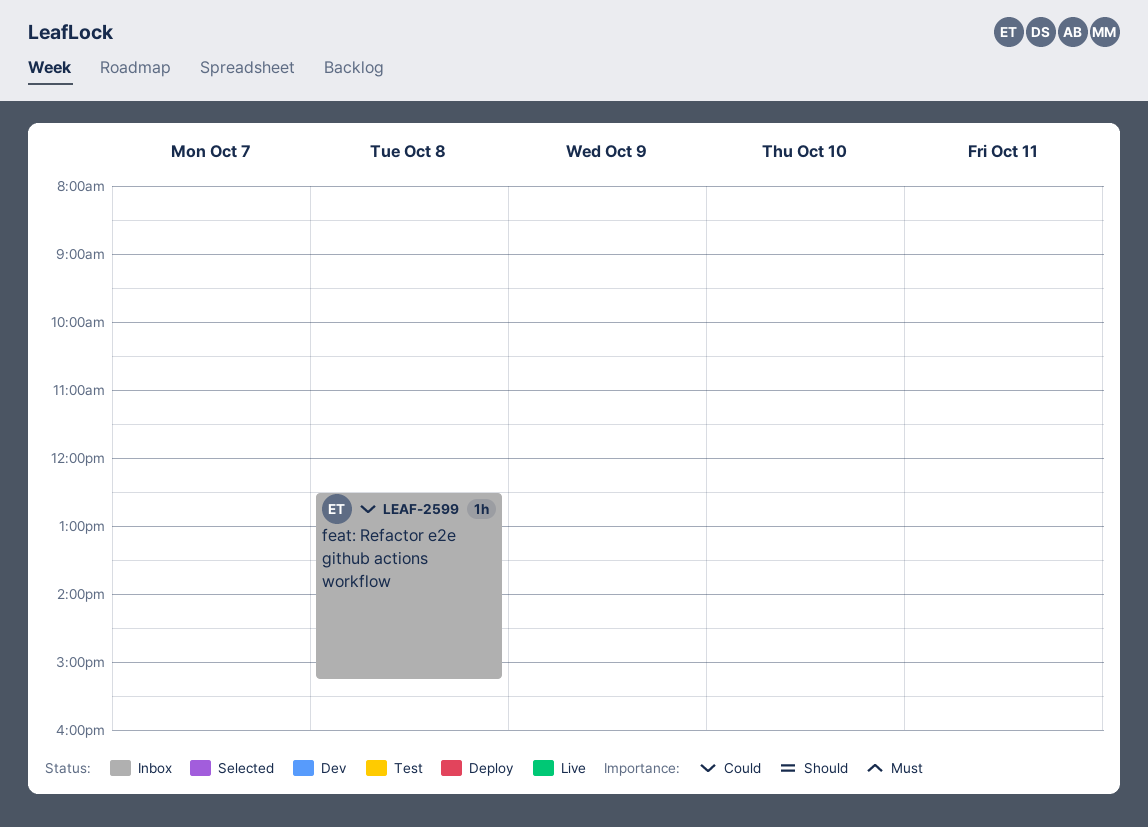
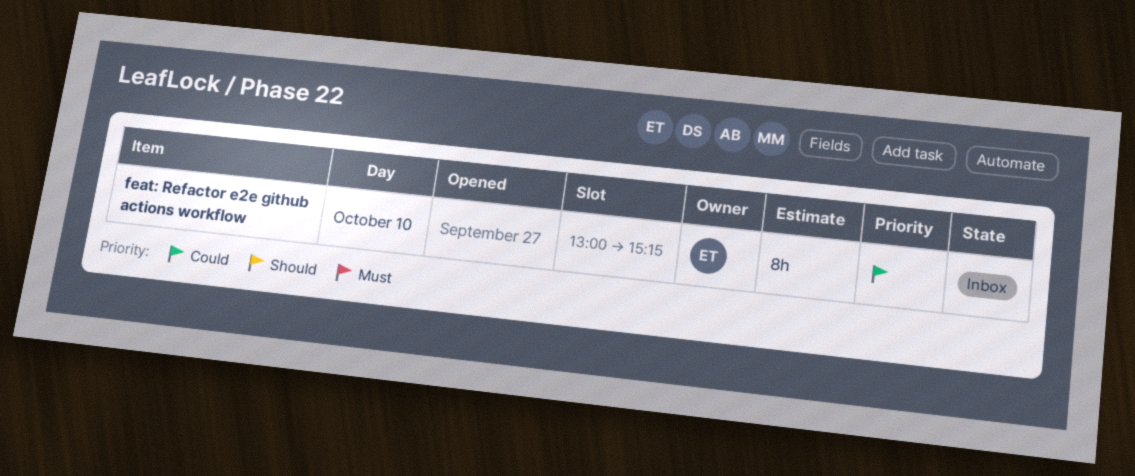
feat: Refactor e2e github actions workflow, estimate: 1h -> 8h
feat: Refactor e2e github actions workflow, day: Oct 8 -> Oct 10
feat: Refactor e2e github actions workflow, begins: 12:30 -> 13:00

